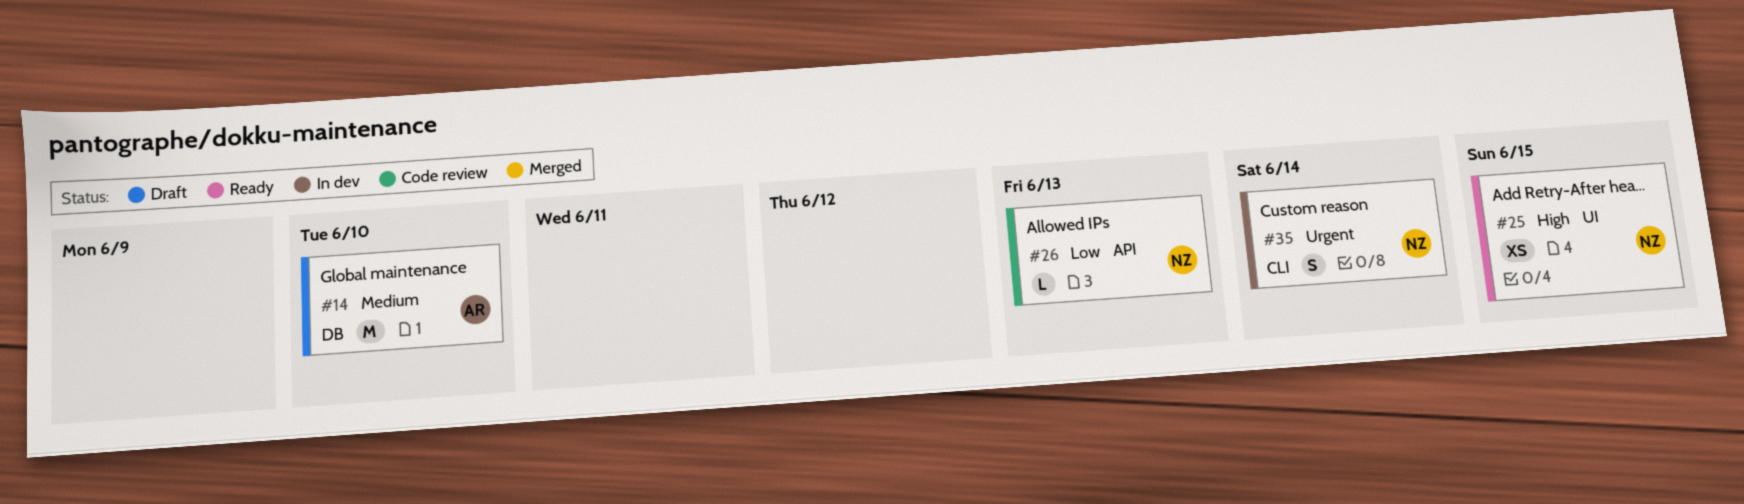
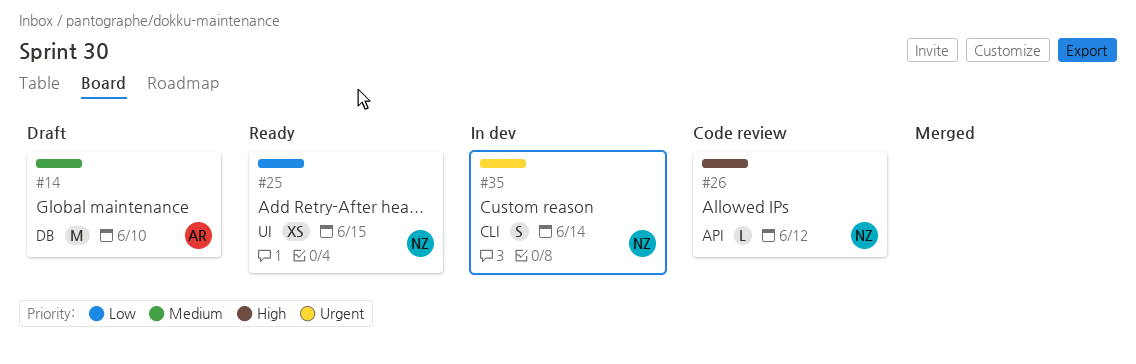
#25, priority: High -> Low
#26, priority: Low -> High
#26, due: Jun 13 -> Jun 12

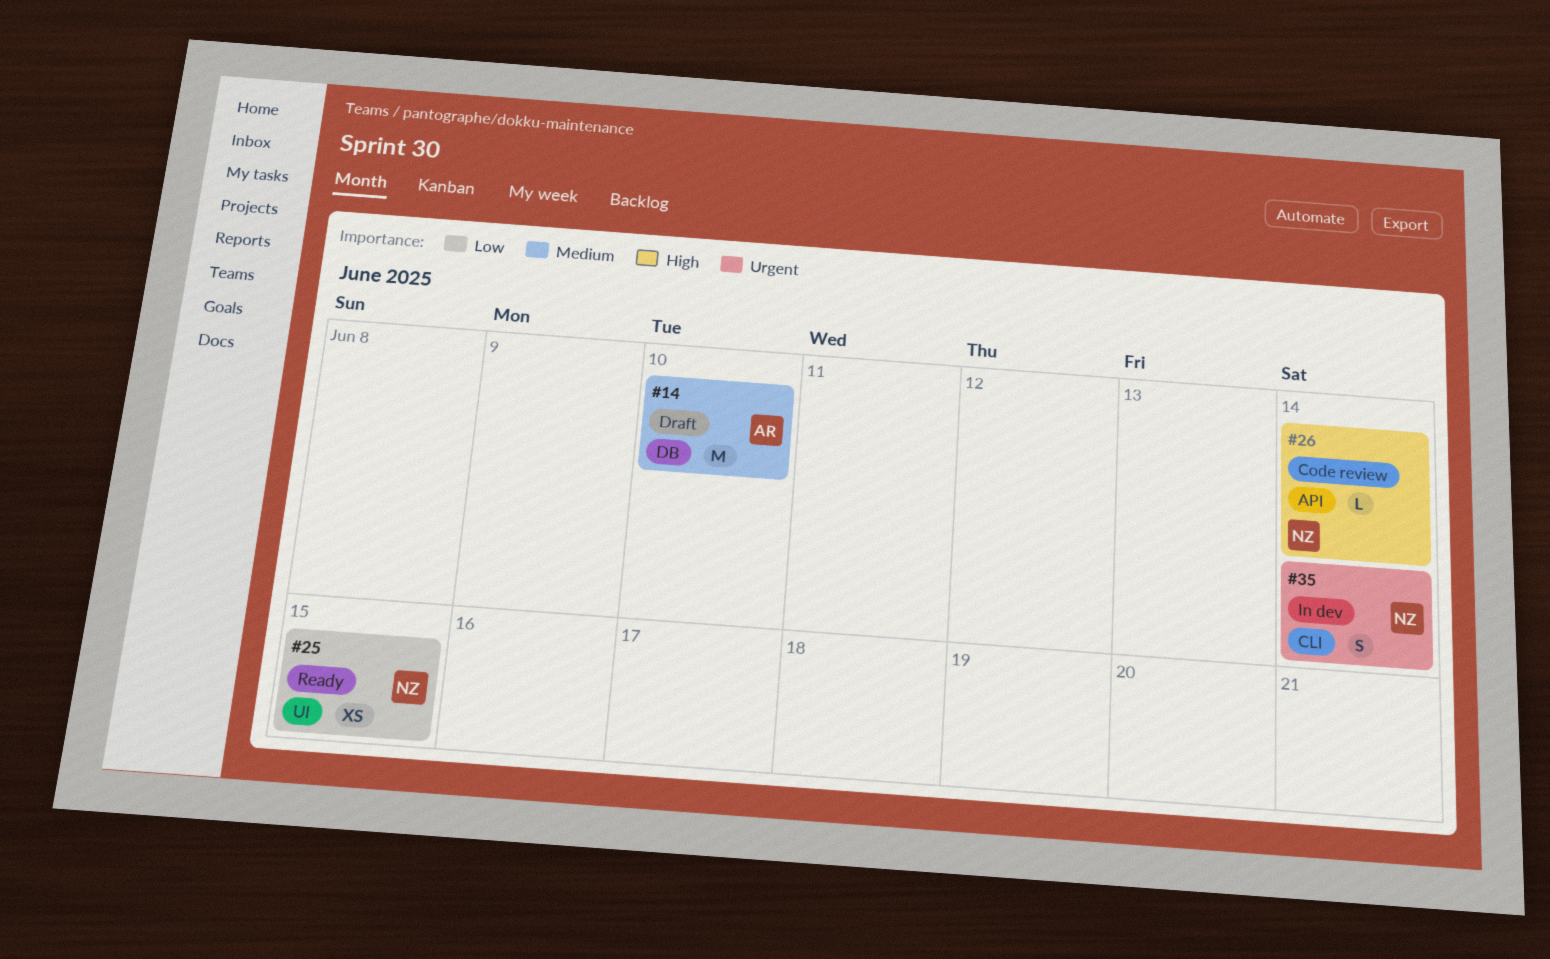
#26, due: Jun 12 -> Jun 14

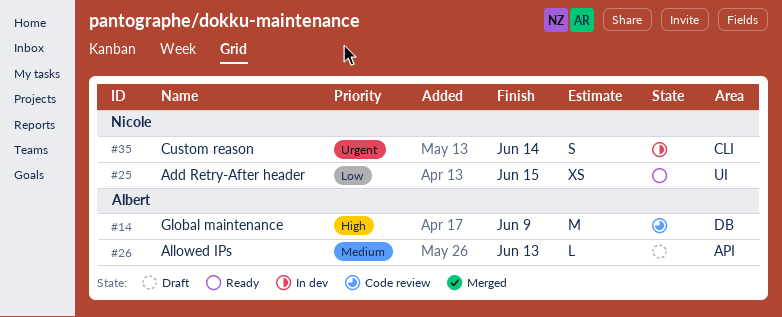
#14, status: Draft -> Code review
#14, priority: Medium -> High
#14, due: Jun 10 -> Jun 9
#26, status: Code review -> Draft
#26, owner: Nicole -> Albert
#26, priority: High -> Medium
#26, due: Jun 14 -> Jun 13

